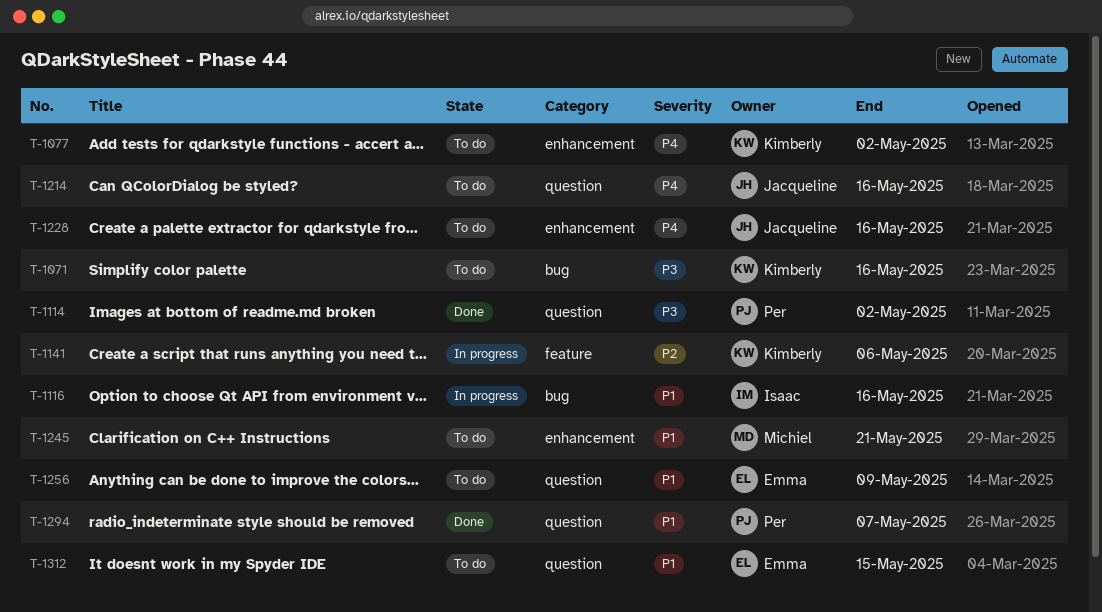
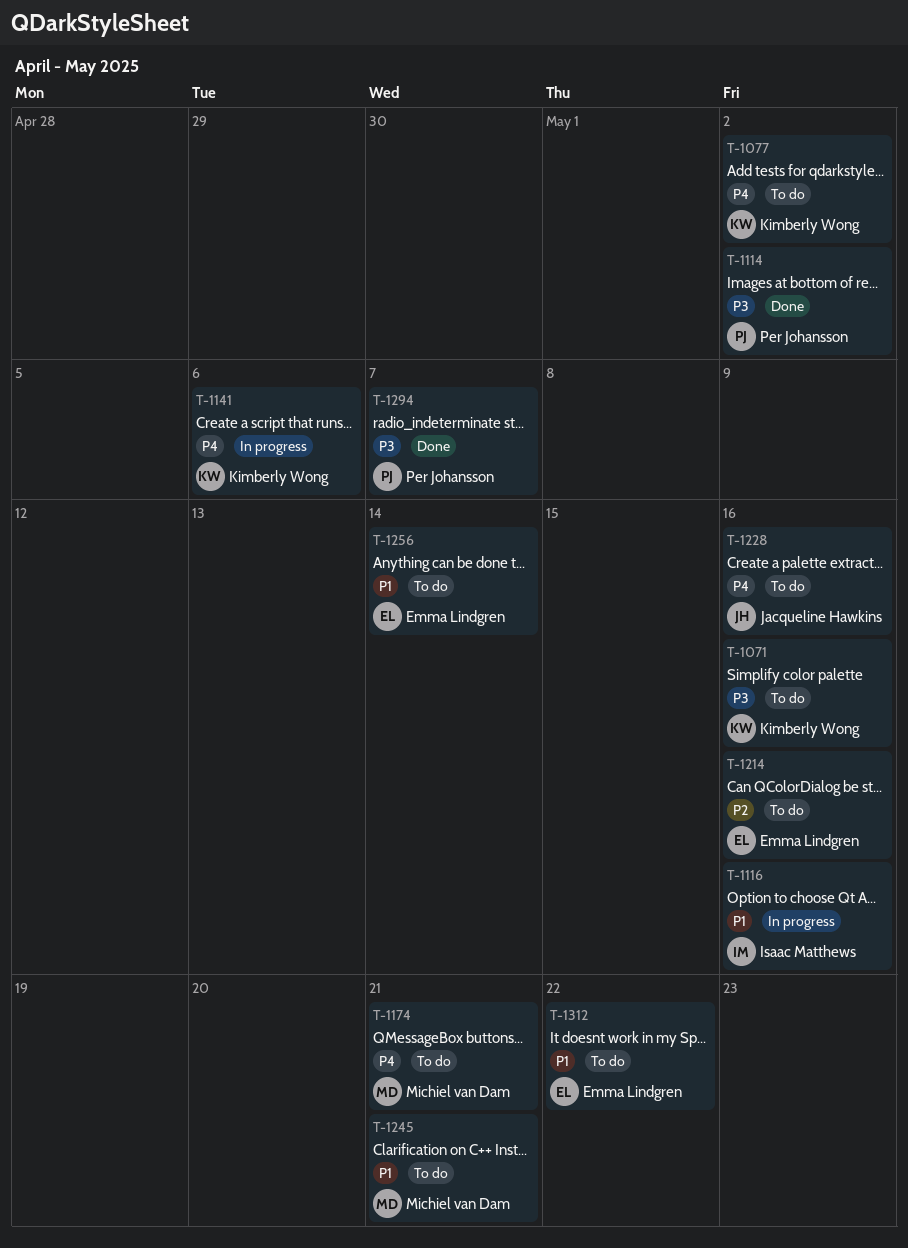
T-1141, priority: P2 -> P4
T-1174: none -> present
T-1214, owner: Jacqueline Hawkins -> Emma Lindgren
T-1214, priority: P4 -> P2
T-1256, due: May 9 -> May 14
T-1294, priority: P1 -> P3
T-1312, due: May 15 -> May 22

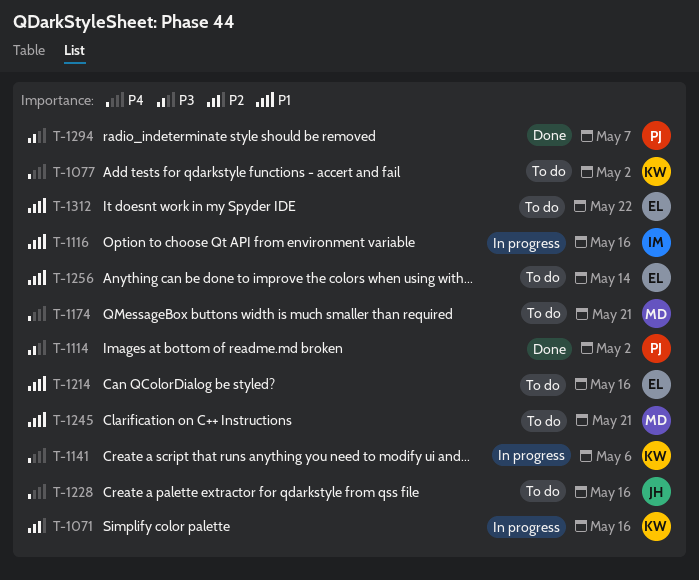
T-1071, status: To do -> In progress
T-1071, priority: P3 -> P2
T-1214, priority: P2 -> P1

